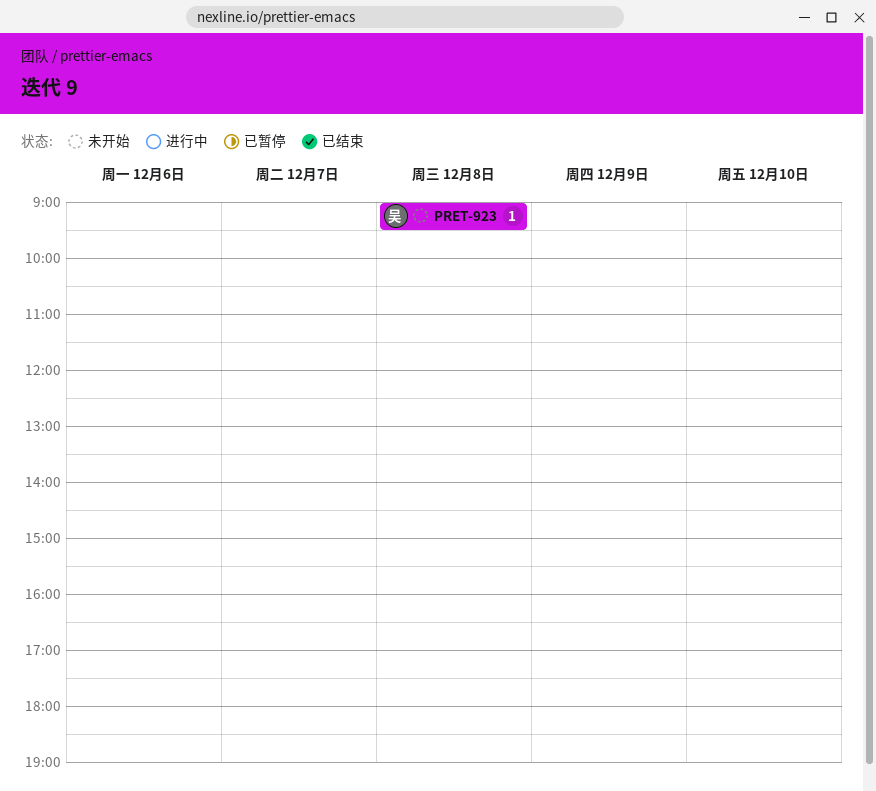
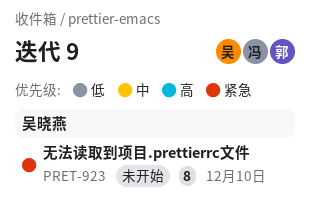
PRET-923, estimate: 1 -> 8
PRET-923, day: Dec 8 -> Dec 10

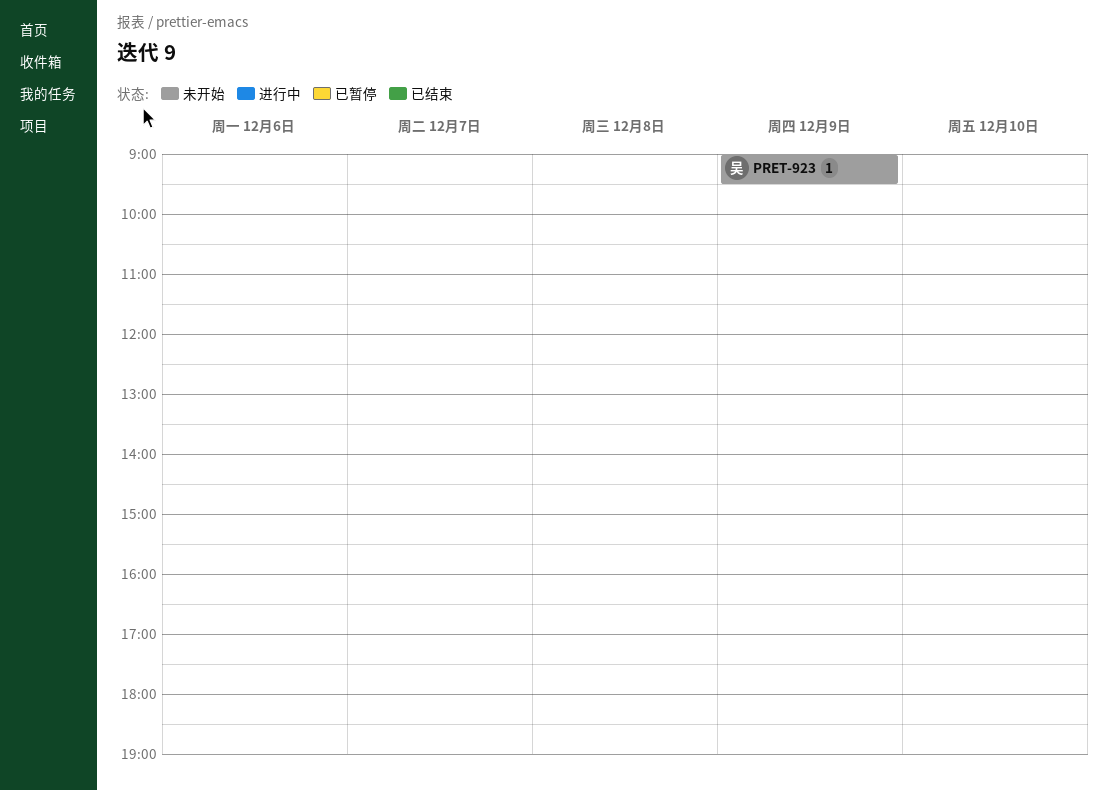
PRET-923, estimate: 8 -> 1
PRET-923, day: Dec 10 -> Dec 9

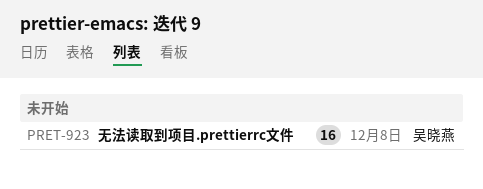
PRET-923, estimate: 1 -> 16
PRET-923, day: Dec 9 -> Dec 8

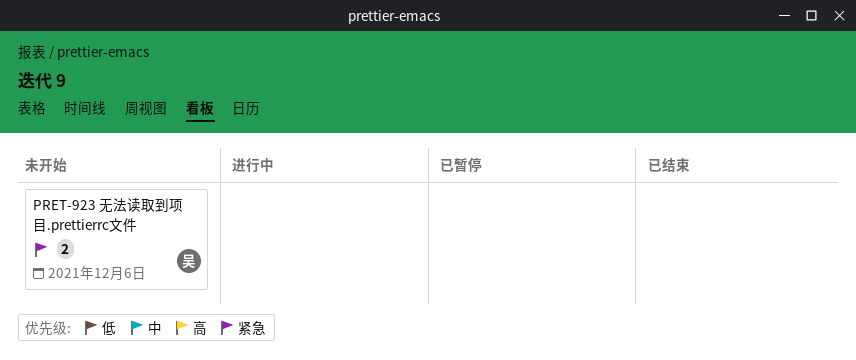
PRET-923, estimate: 16 -> 2
PRET-923, day: Dec 8 -> Dec 6

